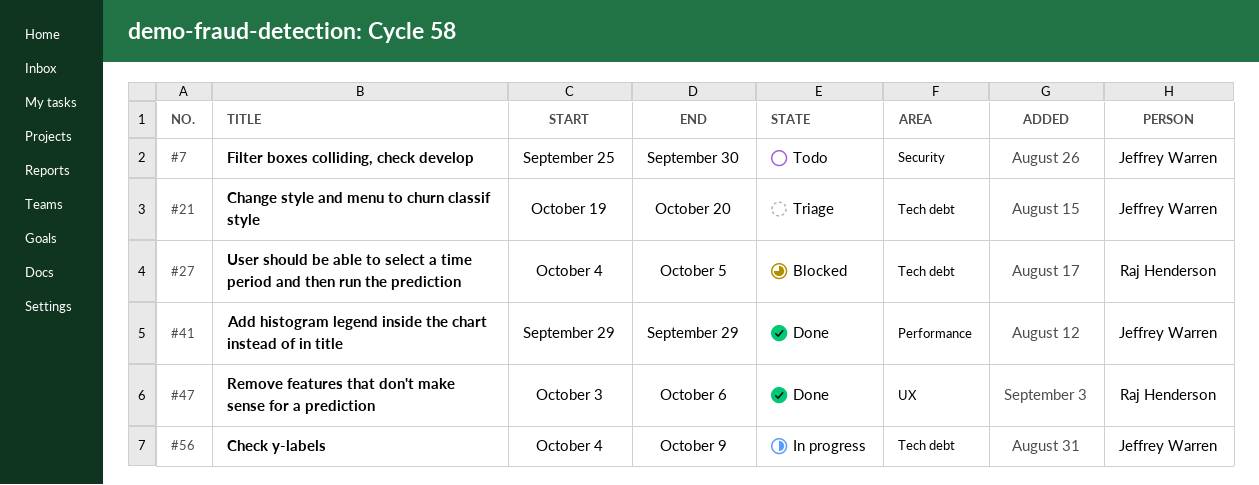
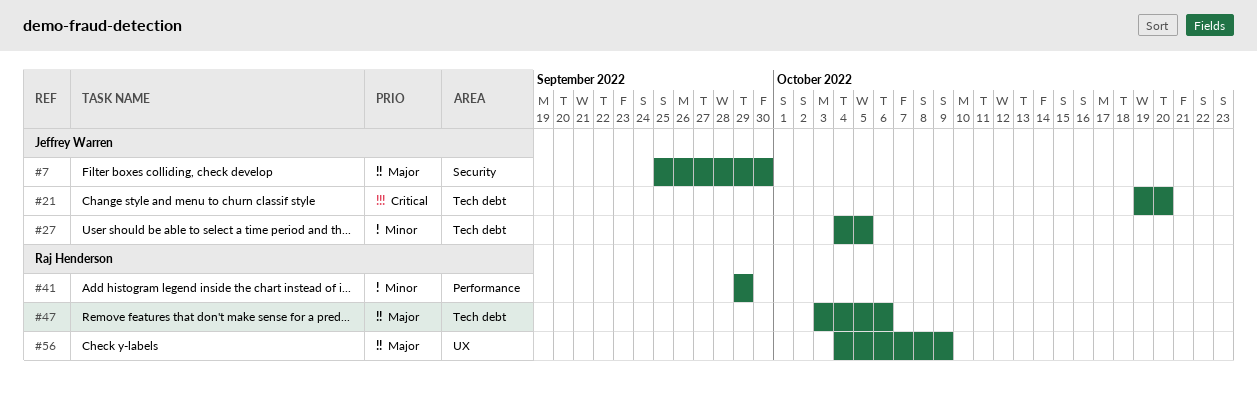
#27, owner: Raj Henderson -> Jeffrey Warren
#41, owner: Jeffrey Warren -> Raj Henderson
#47, label: UX -> Tech debt
#56, owner: Jeffrey Warren -> Raj Henderson
#56, label: Tech debt -> UX

